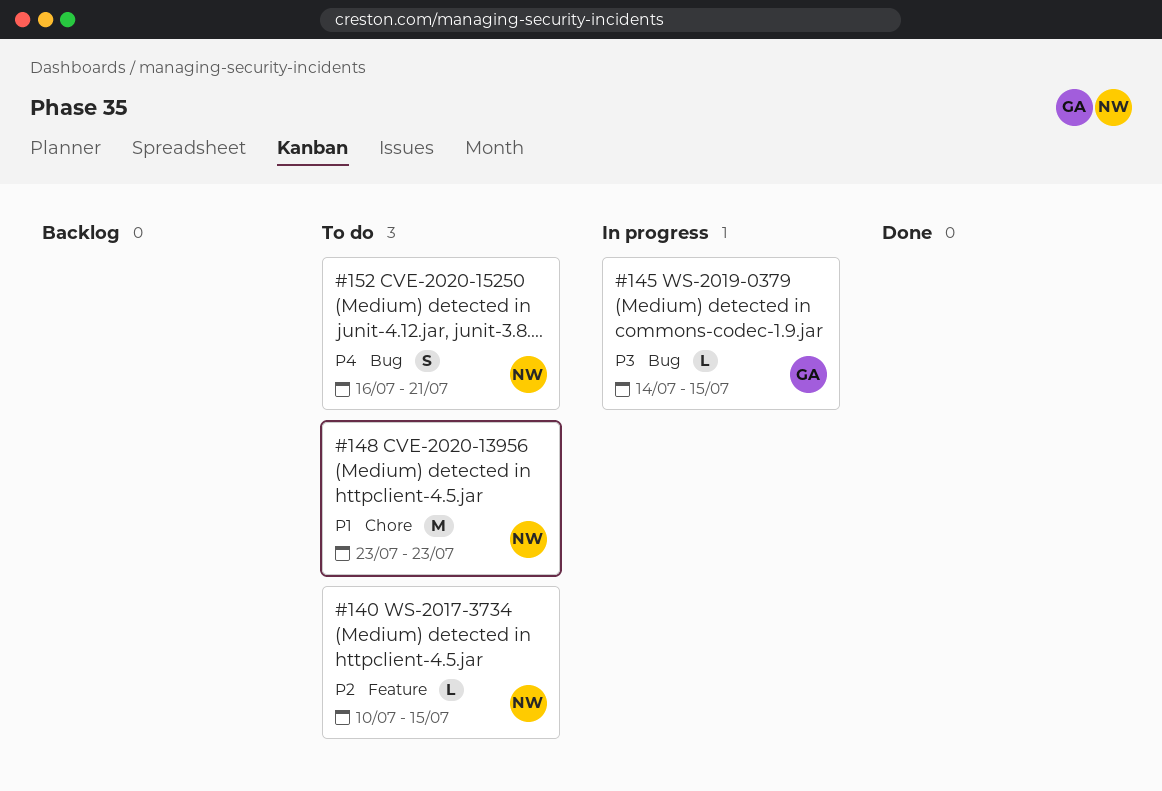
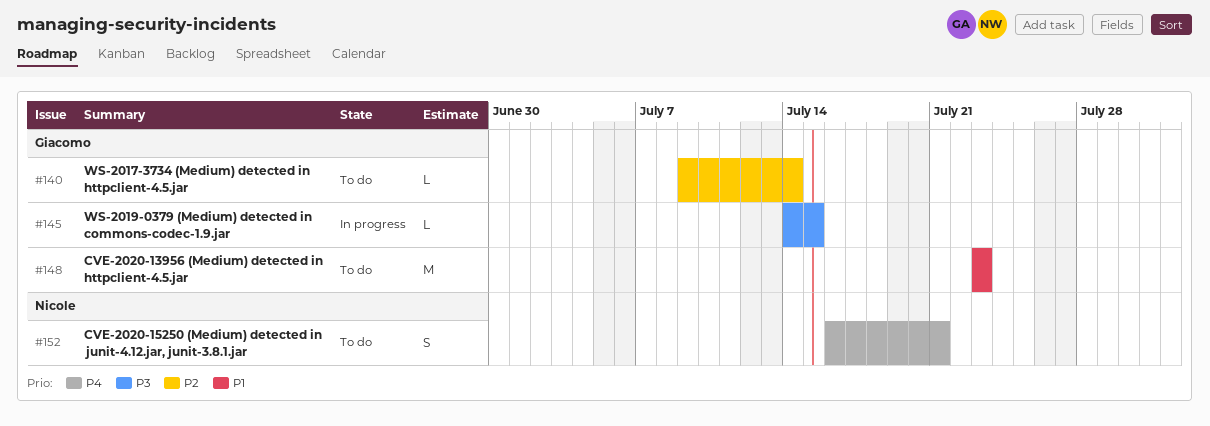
#140, owner: Nicole -> Giacomo
#140, start: Jul 10 -> Jul 9
#140, due: Jul 15 -> Jul 14
#148, owner: Nicole -> Giacomo

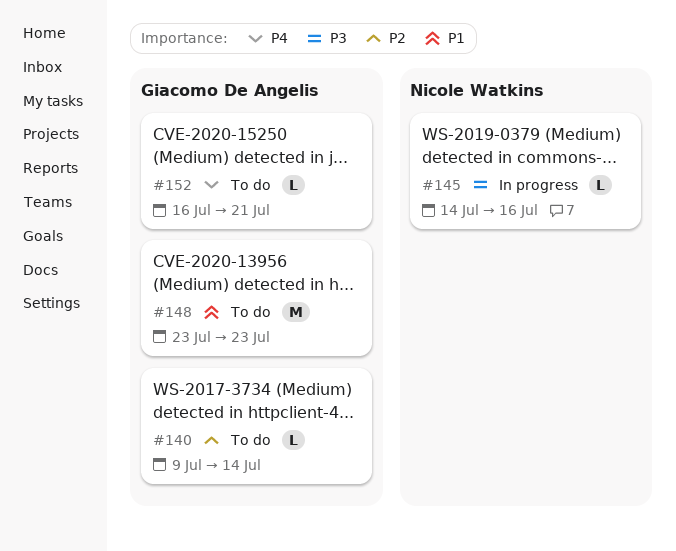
#145, owner: Giacomo De Angelis -> Nicole Watkins
#145, due: Jul 15 -> Jul 16
#152, owner: Nicole Watkins -> Giacomo De Angelis
#152, estimate: S -> L

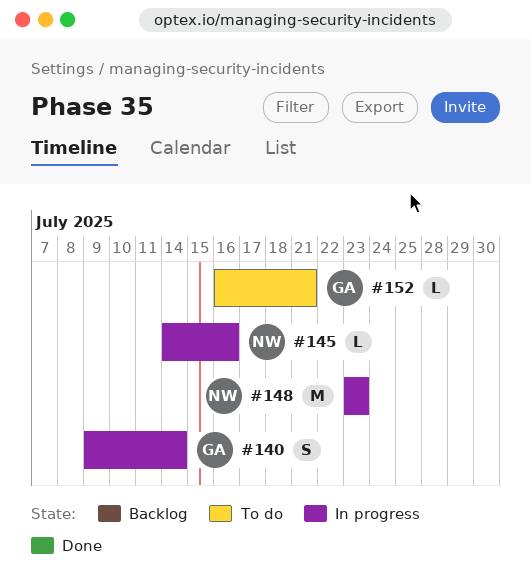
#140, status: To do -> In progress
#140, estimate: L -> S
#148, status: To do -> In progress
#148, owner: Giacomo De Angelis -> Nicole Watkins

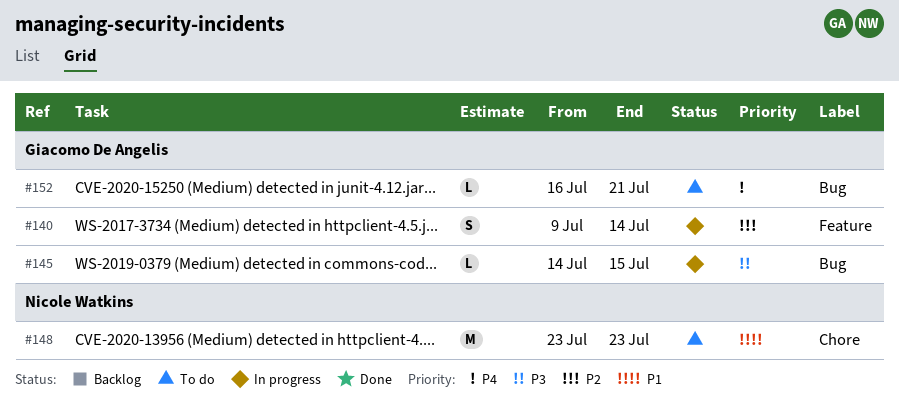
#145, owner: Nicole Watkins -> Giacomo De Angelis
#145, due: Jul 16 -> Jul 15
#148, status: In progress -> To do

